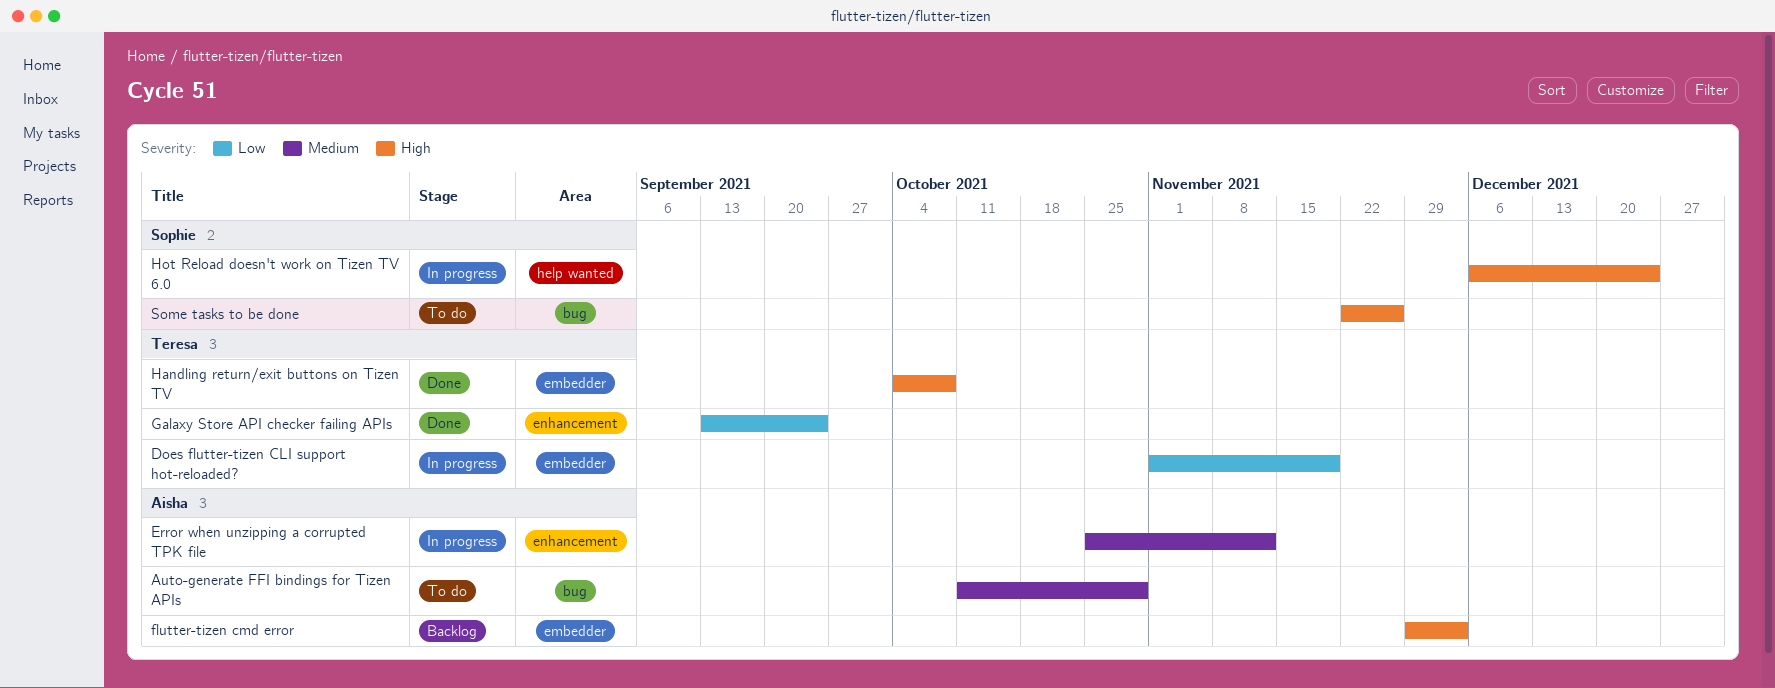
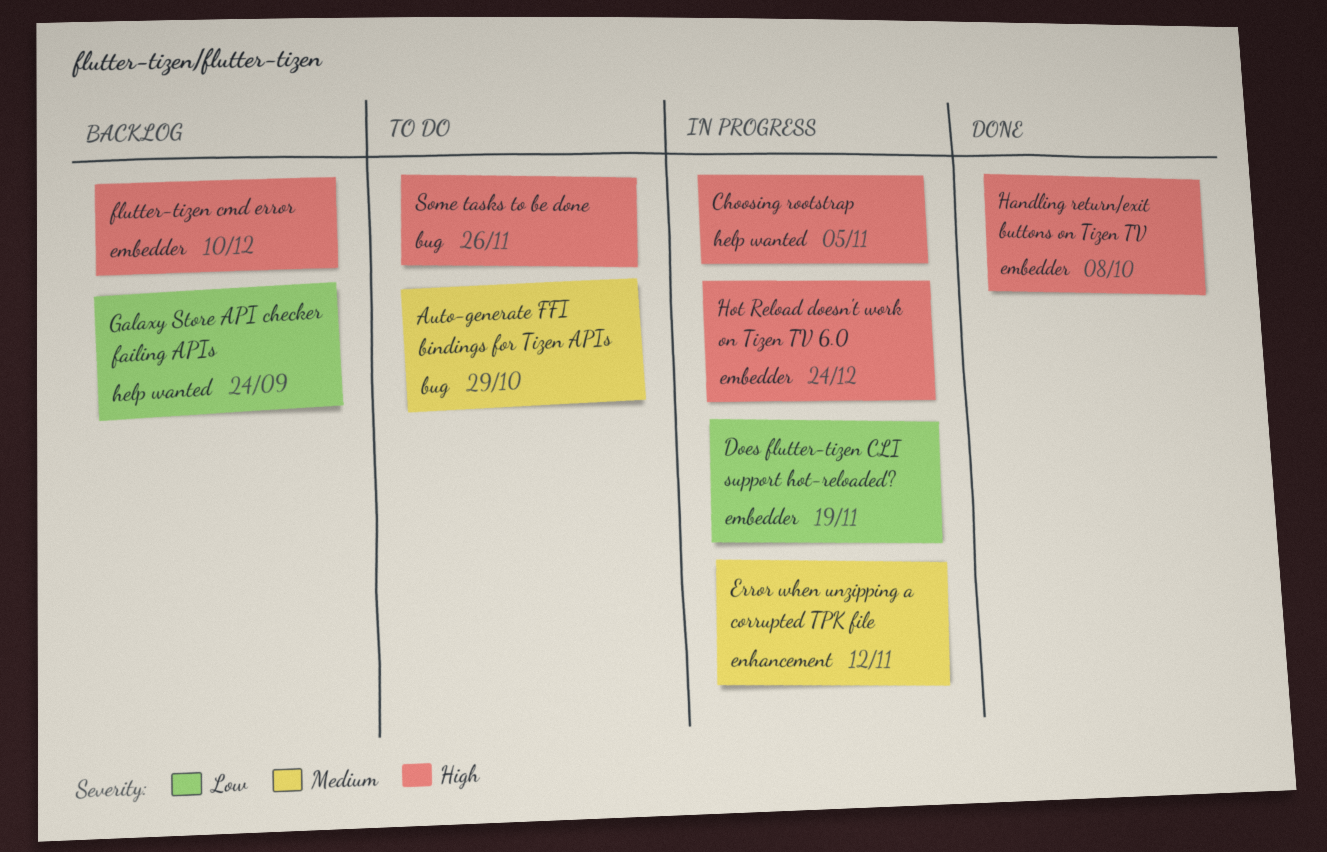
Choosing rootstrap: none -> present
flutter-tizen cmd error, due: Dec 3 -> Dec 10
Galaxy Store API checker failing APIs, status: Done -> Backlog
Galaxy Store API checker failing APIs, label: enhancement -> help wanted
Hot Reload doesn't work on Tizen TV 6.0, label: help wanted -> embedder

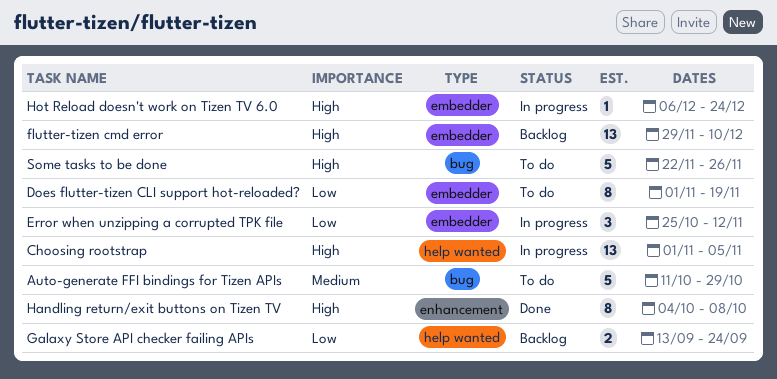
Does flutter-tizen CLI support hot-reloaded?, status: In progress -> To do
Error when unzipping a corrupted TPK file, priority: Medium -> Low
Error when unzipping a corrupted TPK file, label: enhancement -> embedder
Handling return/exit buttons on Tizen TV, label: embedder -> enhancement

